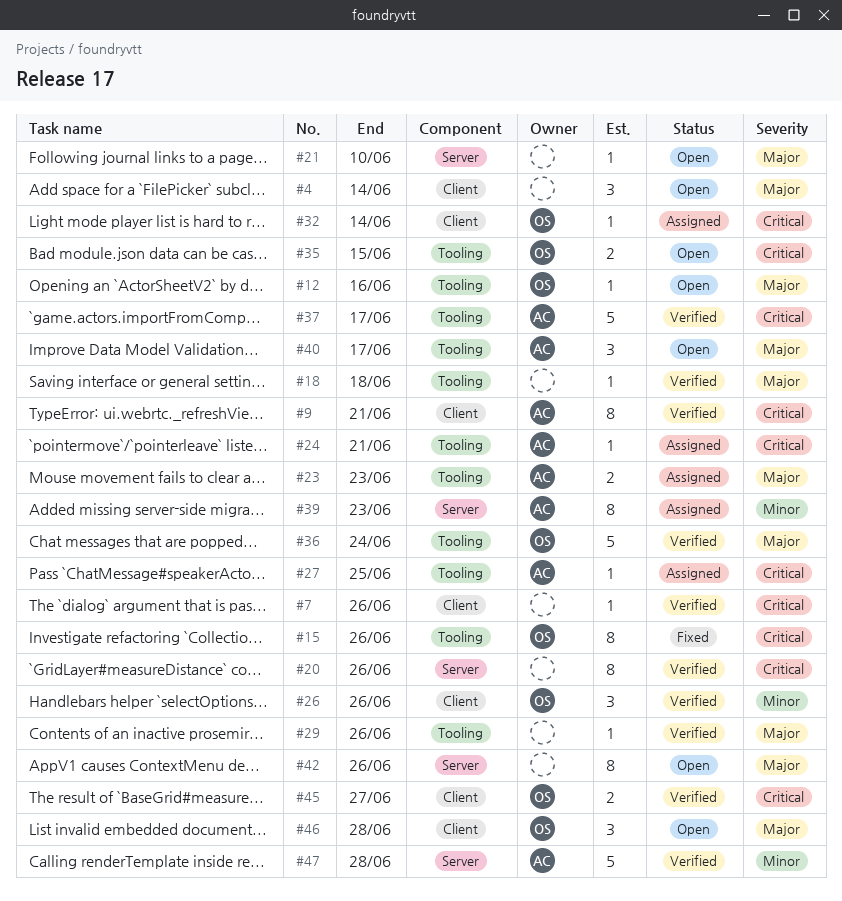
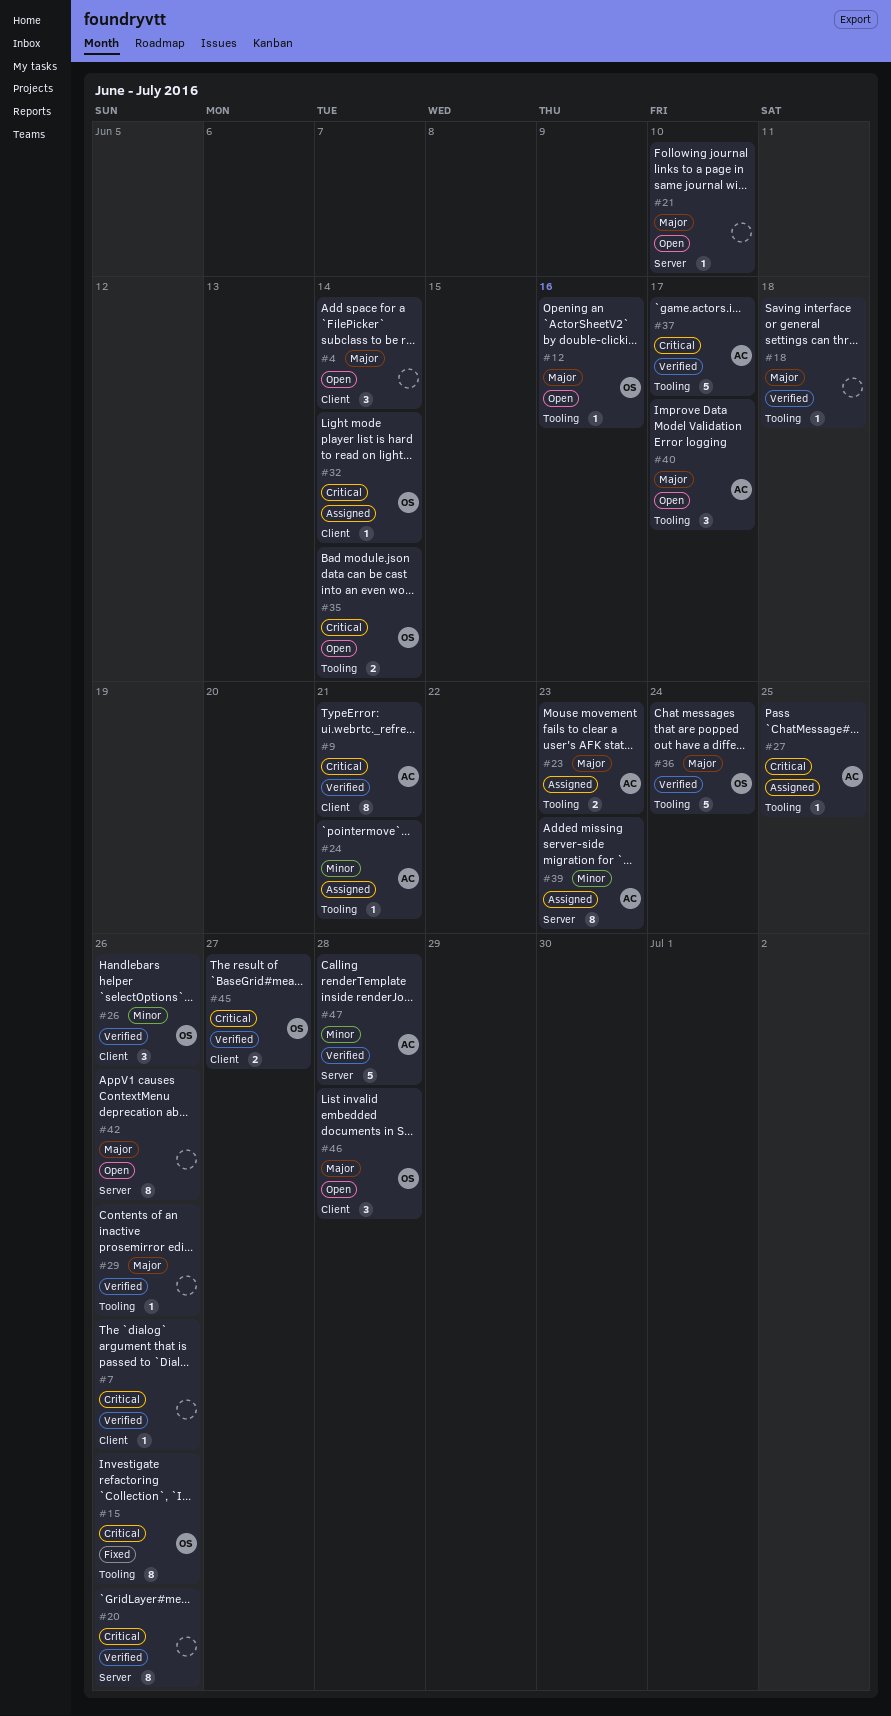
#24, priority: Critical -> Minor
#35, due: Jun 15 -> Jun 14

